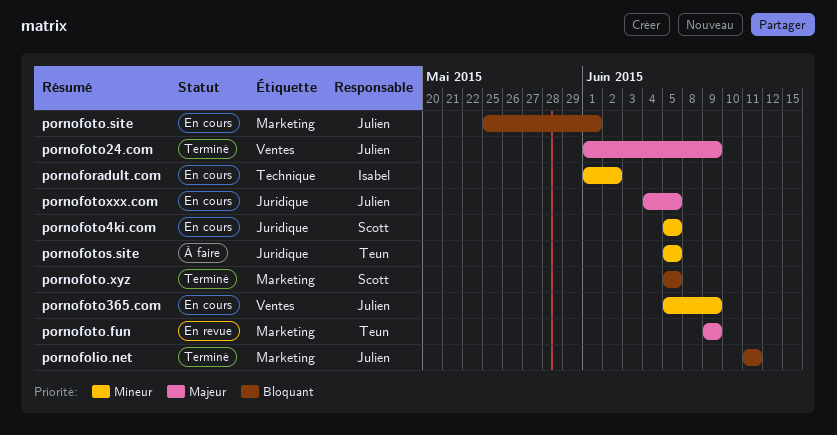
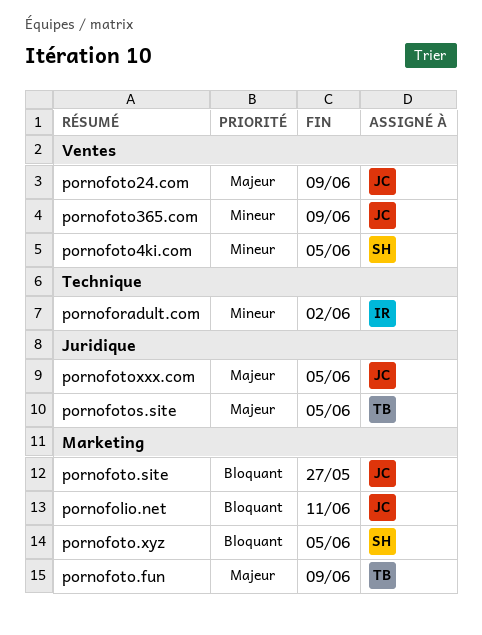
pornofoto.site, due: Jun 1 -> May 27
pornofoto4ki.com, label: Juridique -> Ventes
pornofotos.site, priority: Mineur -> Majeur

